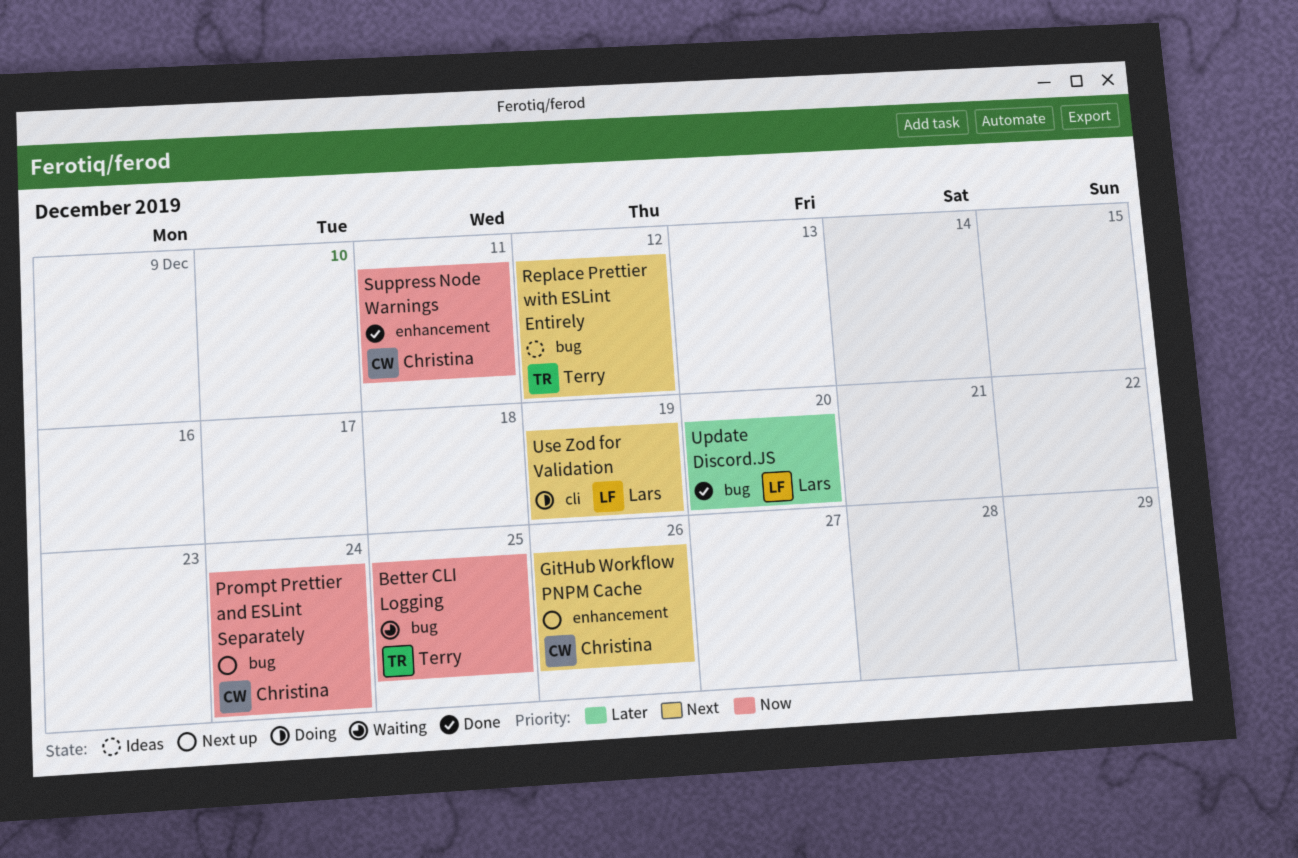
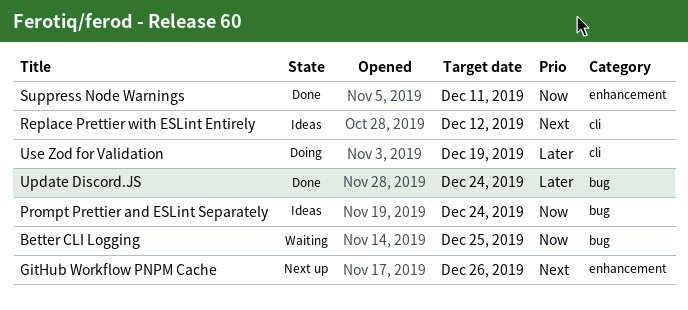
Prompt Prettier and ESLint Separately, status: Next up -> Ideas
Replace Prettier with ESLint Entirely, label: bug -> cli
Update Discord.JS, due: Dec 20 -> Dec 24
Use Zod for Validation, priority: Next -> Later

